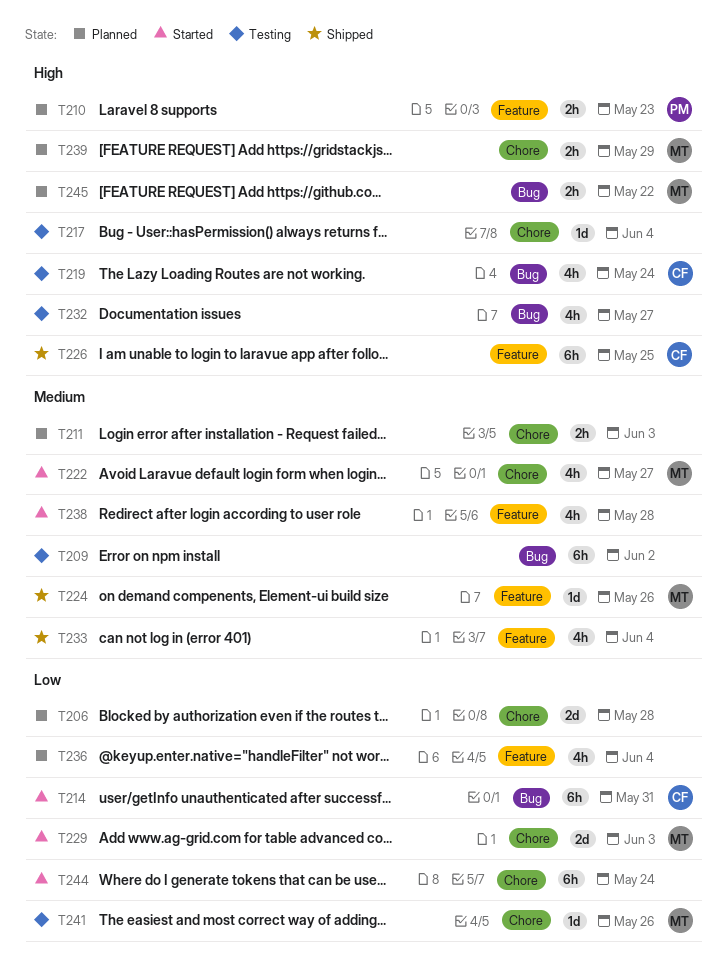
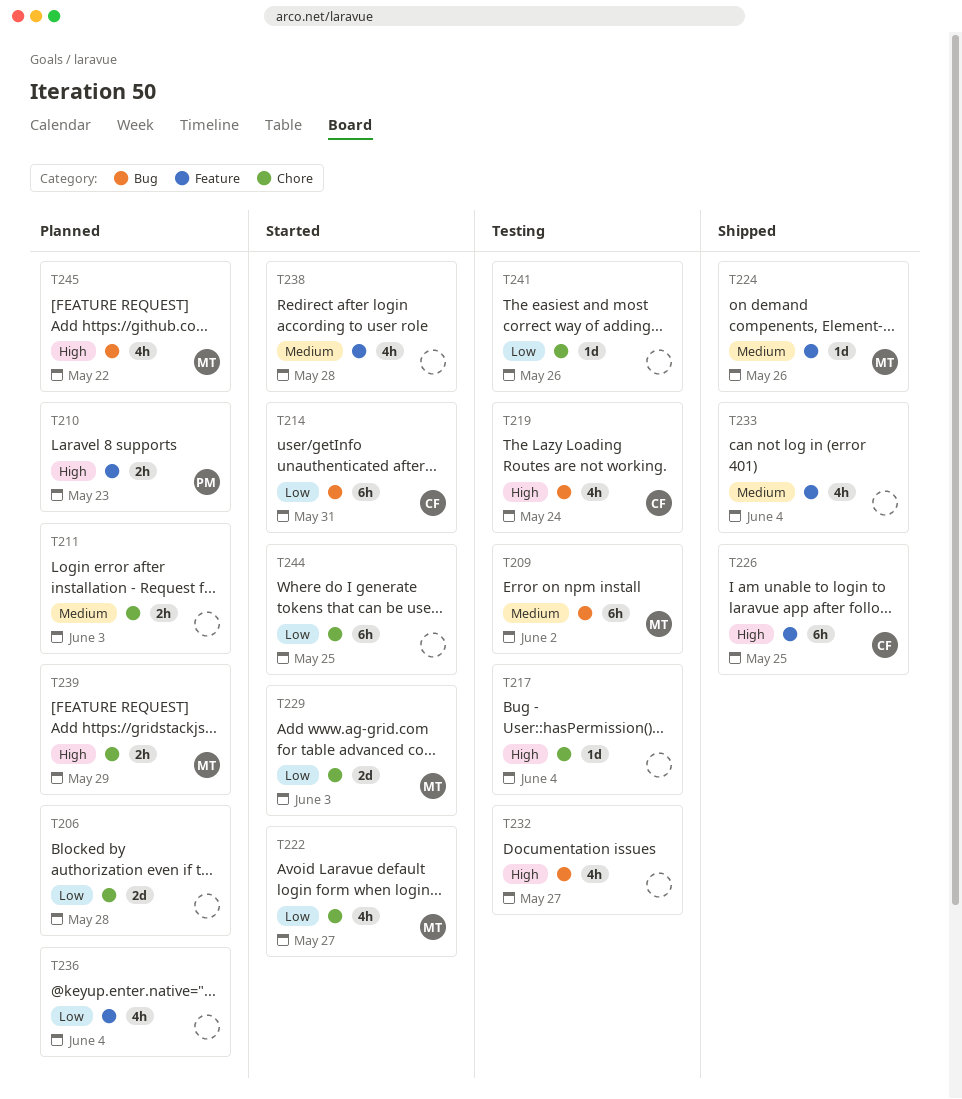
T209, owner: none -> MT
T222, priority: Medium -> Low
T241, owner: MT -> none
T244, due: May 24 -> May 25
T245, estimate: 2h -> 4h

